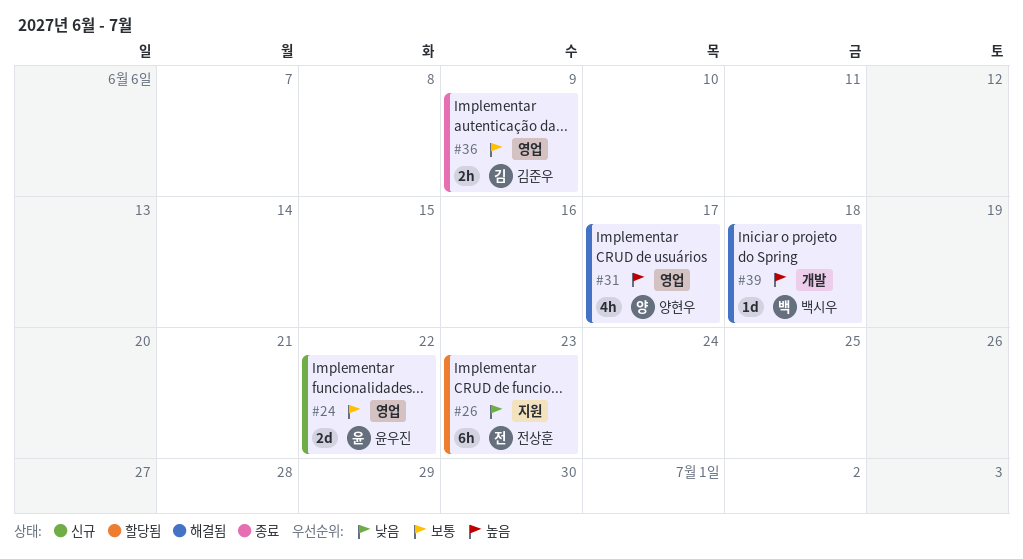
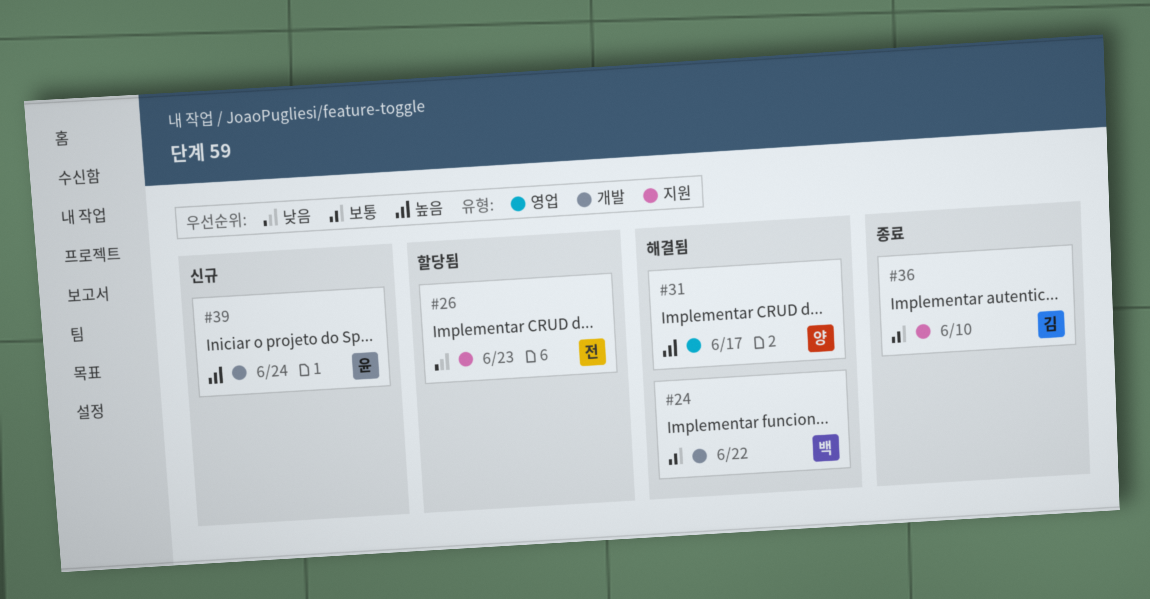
#24, status: 신규 -> 해결됨
#24, owner: 윤우진 -> 백시우
#24, label: 영업 -> 개발
#36, label: 영업 -> 지원
#36, due: Jun 9 -> Jun 10
#39, status: 해결됨 -> 신규
#39, owner: 백시우 -> 윤우진
#39, due: Jun 18 -> Jun 24

